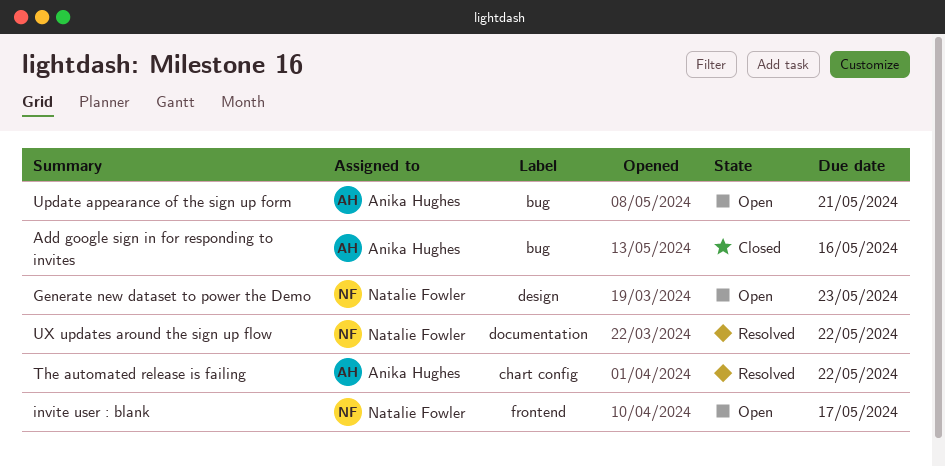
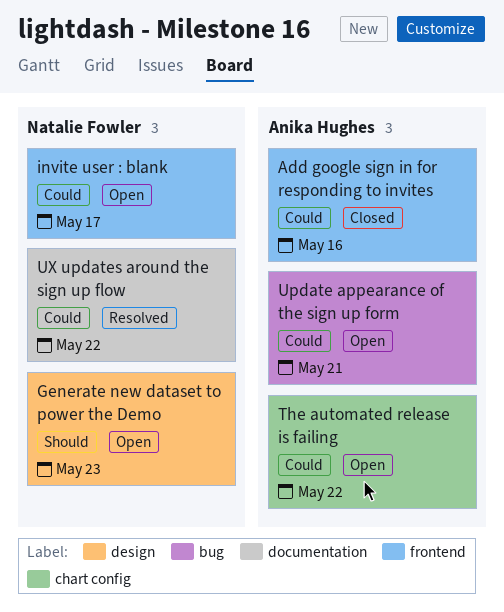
Add google sign in for responding to invites, label: bug -> frontend
The automated release is failing, status: Resolved -> Open

